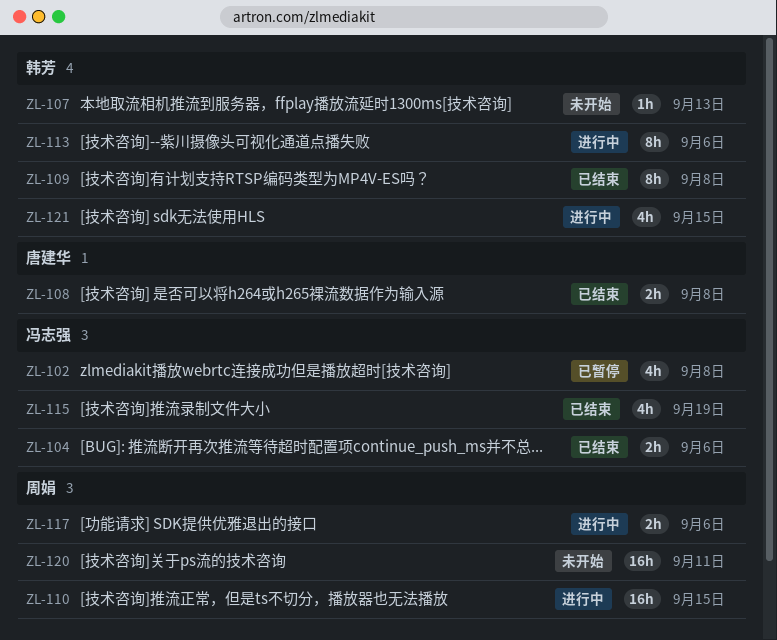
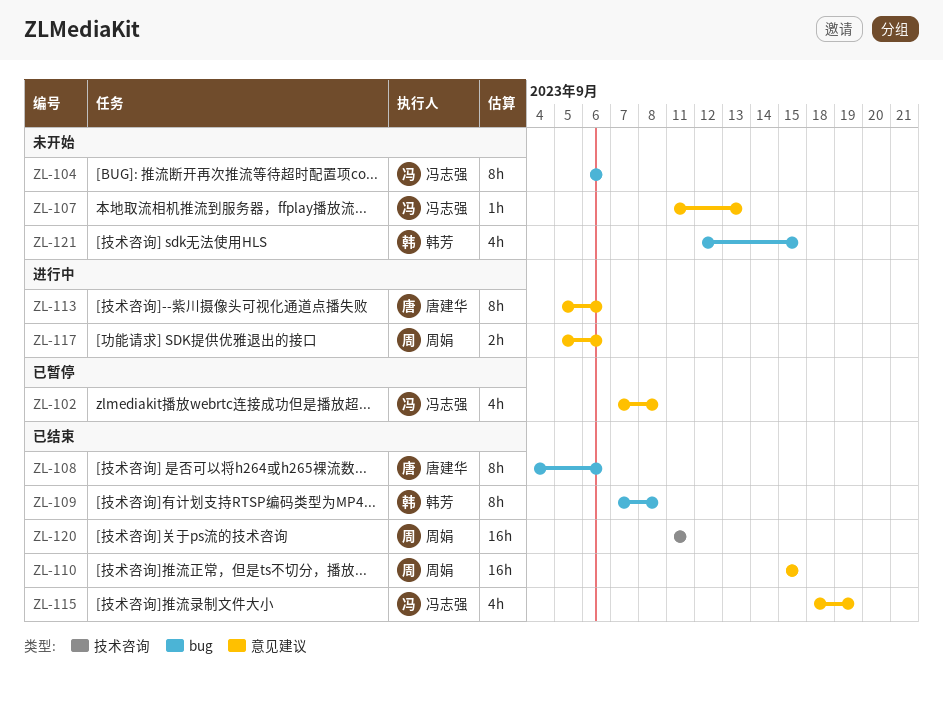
ZL-104, status: 已结束 -> 未开始
ZL-104, estimate: 2h -> 8h
ZL-107, owner: 韩芳 -> 冯志强
ZL-108, estimate: 2h -> 8h
ZL-108, due: Sep 8 -> Sep 6
ZL-110, status: 进行中 -> 已结束
ZL-113, owner: 韩芳 -> 唐建华
ZL-120, status: 未开始 -> 已结束
ZL-121, status: 进行中 -> 未开始

